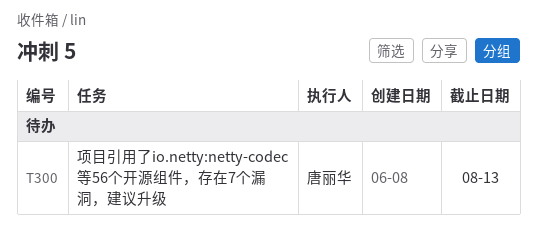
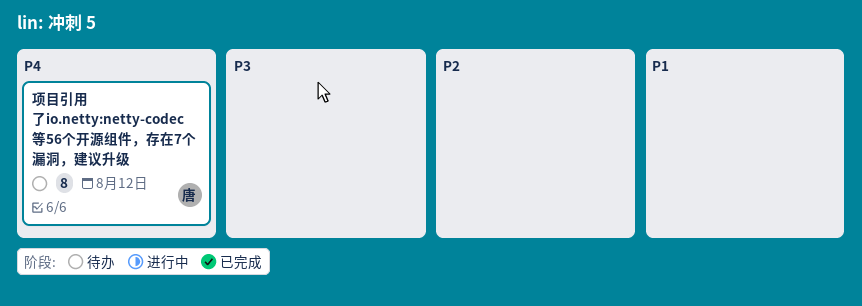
项目引用了io.netty:netty-codec等56个开源组件，存在7个漏洞，建议升级, due: Aug 13 -> Aug 12

